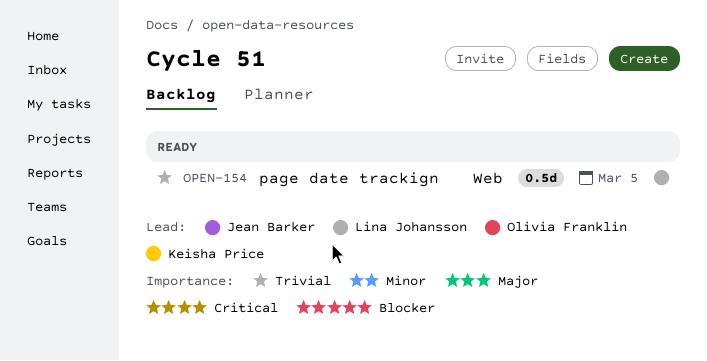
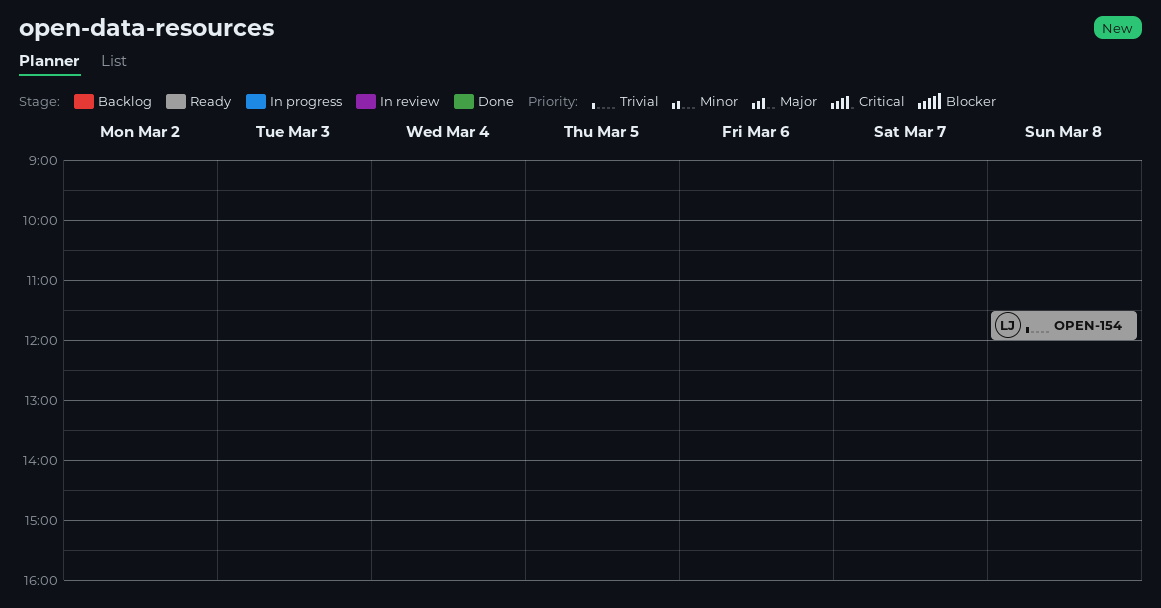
OPEN-154, day: Mar 5 -> Mar 8

